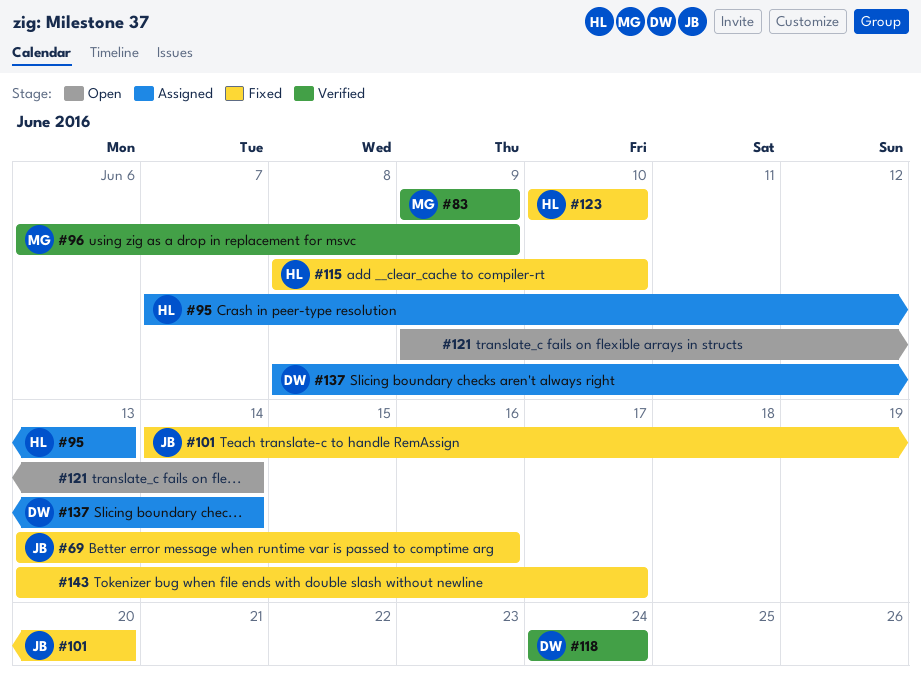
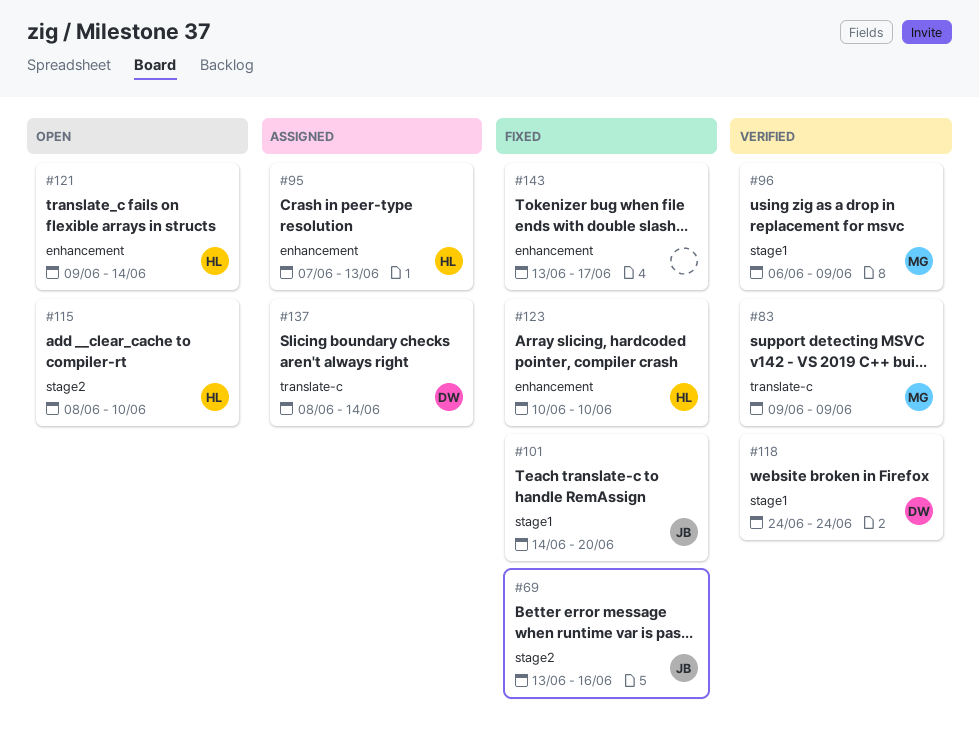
#115, status: Fixed -> Open
#121, owner: none -> HL

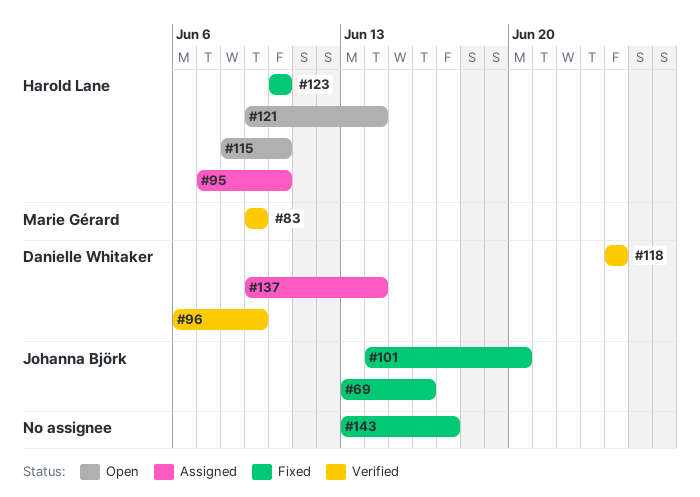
#95, due: Jun 13 -> Jun 10
#96, owner: Marie Gérard -> Danielle Whitaker
#137, start: Jun 8 -> Jun 9

